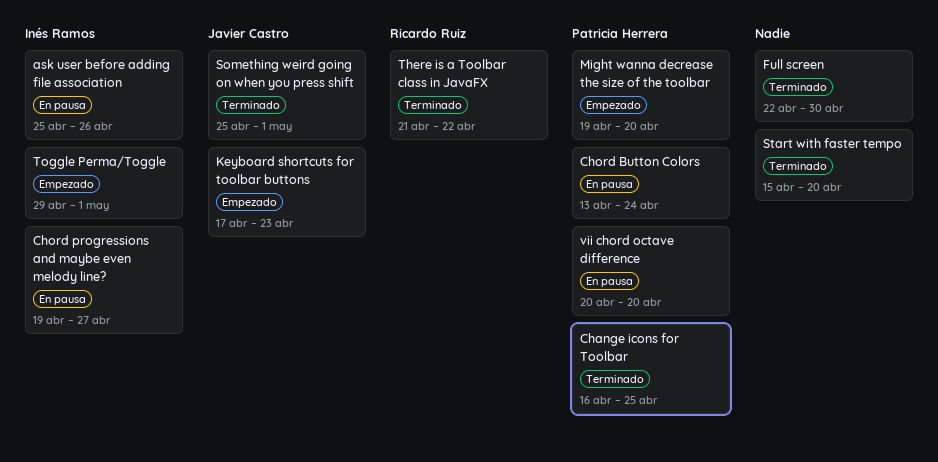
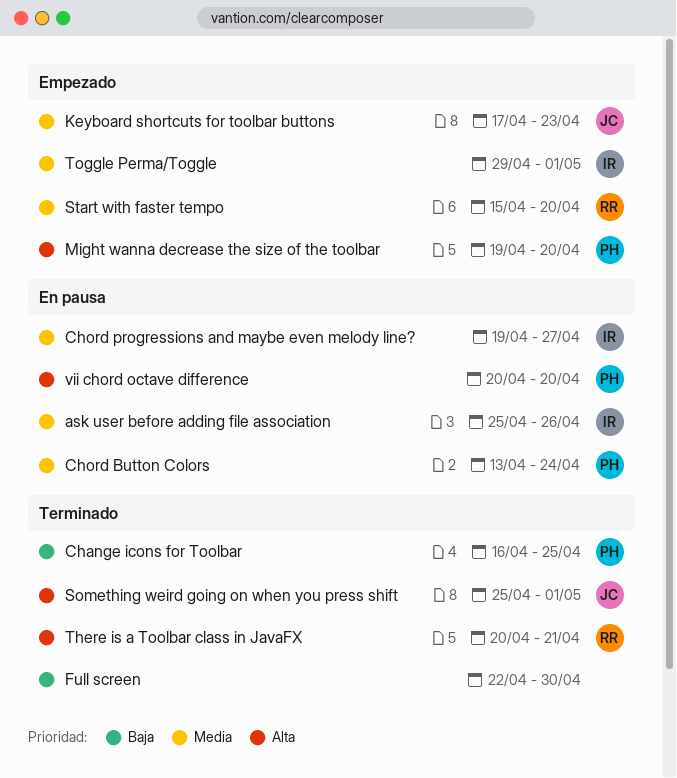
Start with faster tempo, status: Terminado -> Empezado
Start with faster tempo, owner: none -> Ricardo Ruiz
There is a Toolbar class in JavaFX, start: Apr 21 -> Apr 20
There is a Toolbar class in JavaFX, due: Apr 22 -> Apr 21

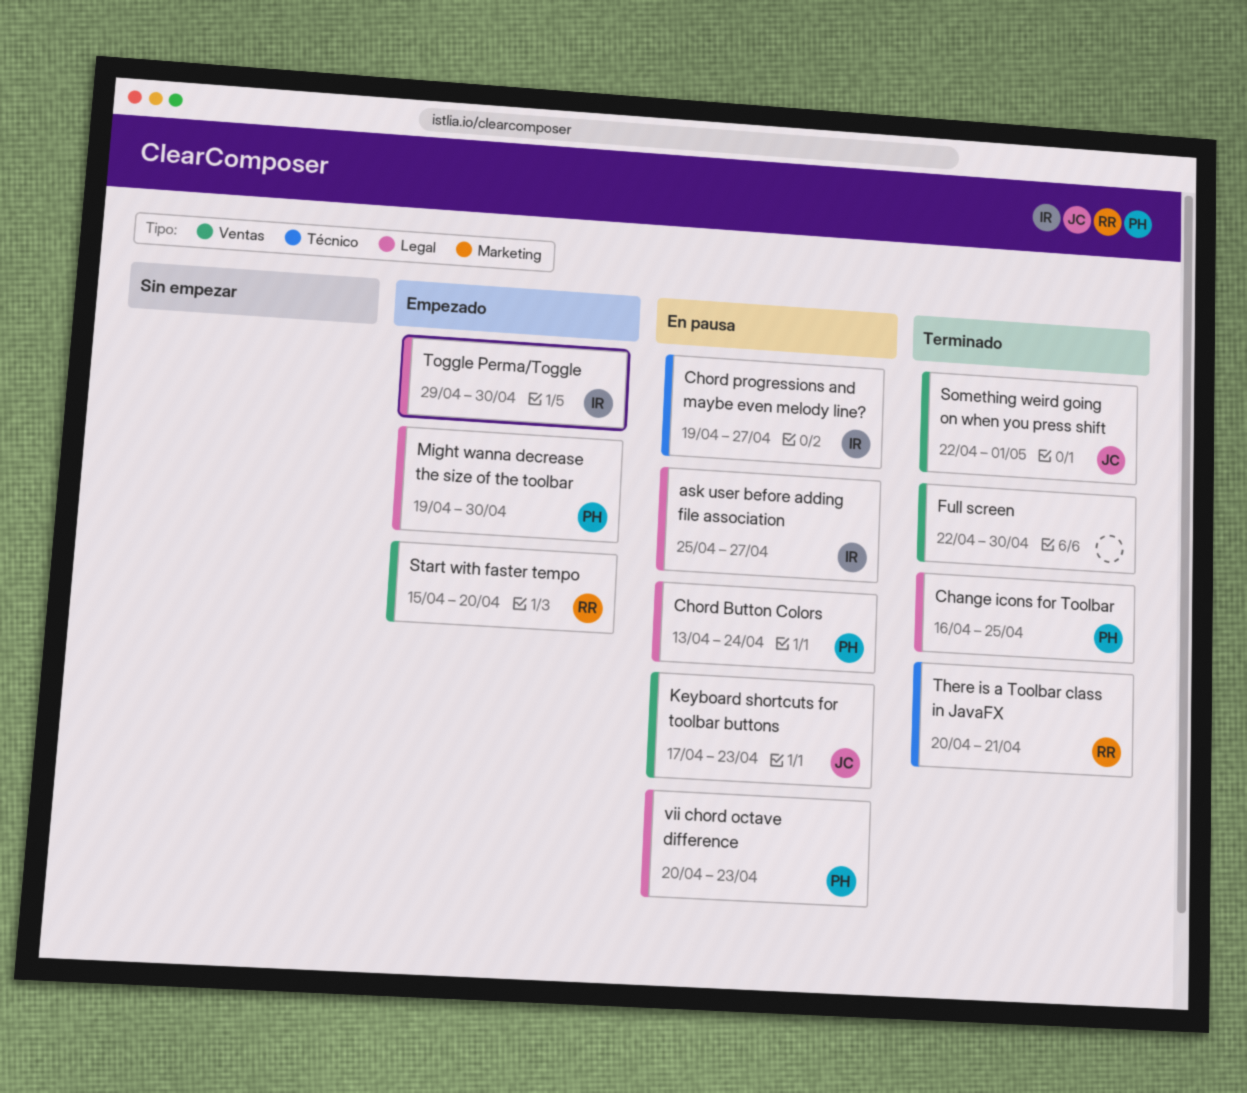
ask user before adding file association, due: Apr 26 -> Apr 27
Keyboard shortcuts for toolbar buttons, status: Empezado -> En pausa
Might wanna decrease the size of the toolbar, due: Apr 20 -> Apr 30
Something weird going on when you press shift, start: Apr 25 -> Apr 22
Toggle Perma/Toggle, due: May 1 -> Apr 30
vii chord octave difference, due: Apr 20 -> Apr 23

